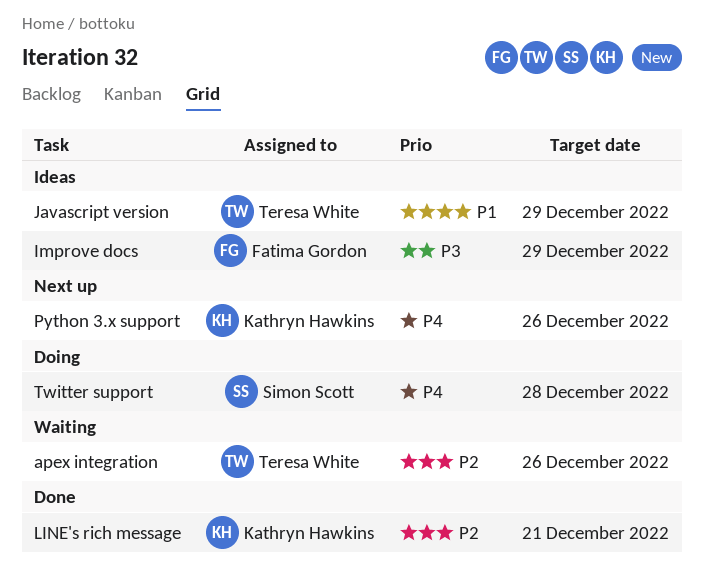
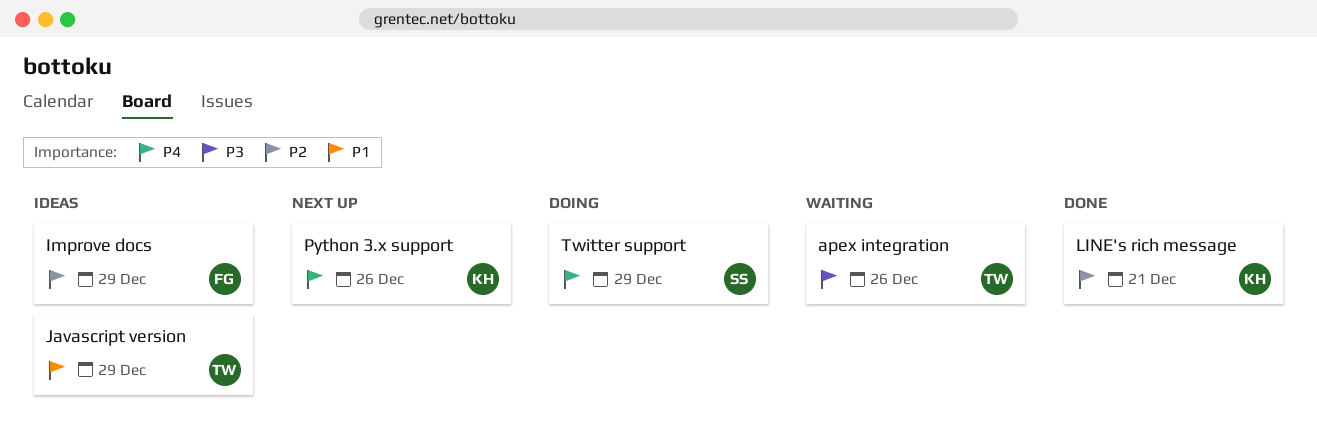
apex integration, priority: P2 -> P3
Improve docs, priority: P3 -> P2
Twitter support, due: Dec 28 -> Dec 29

